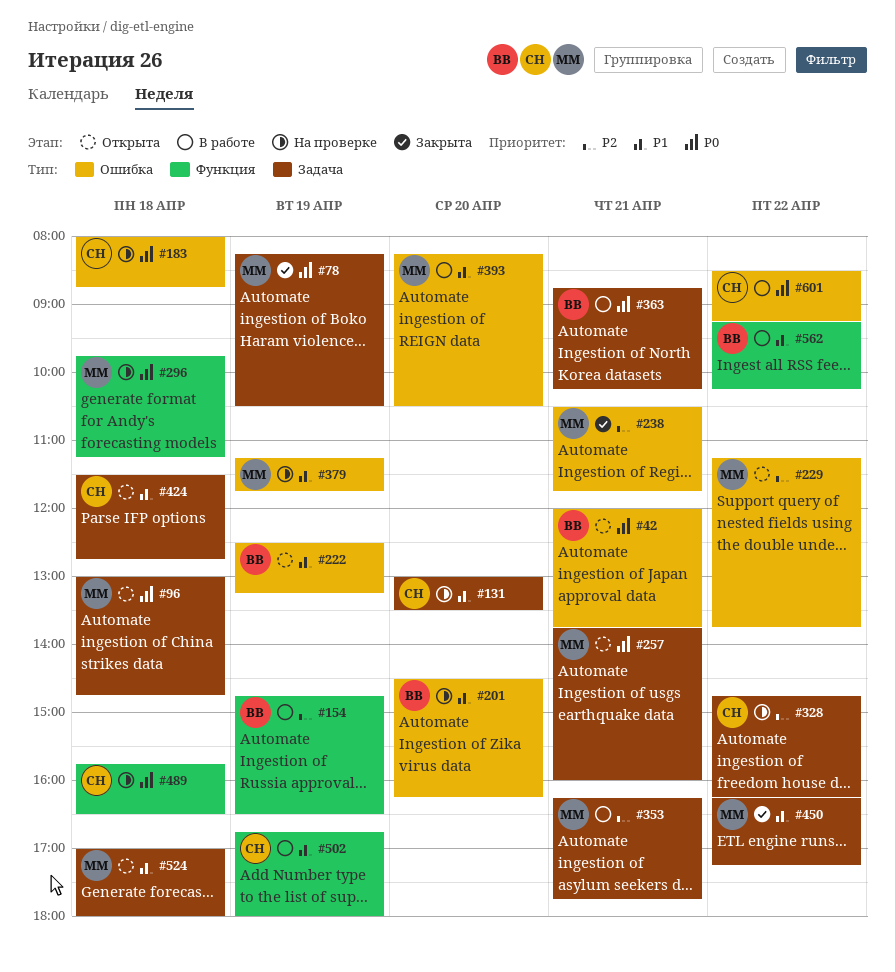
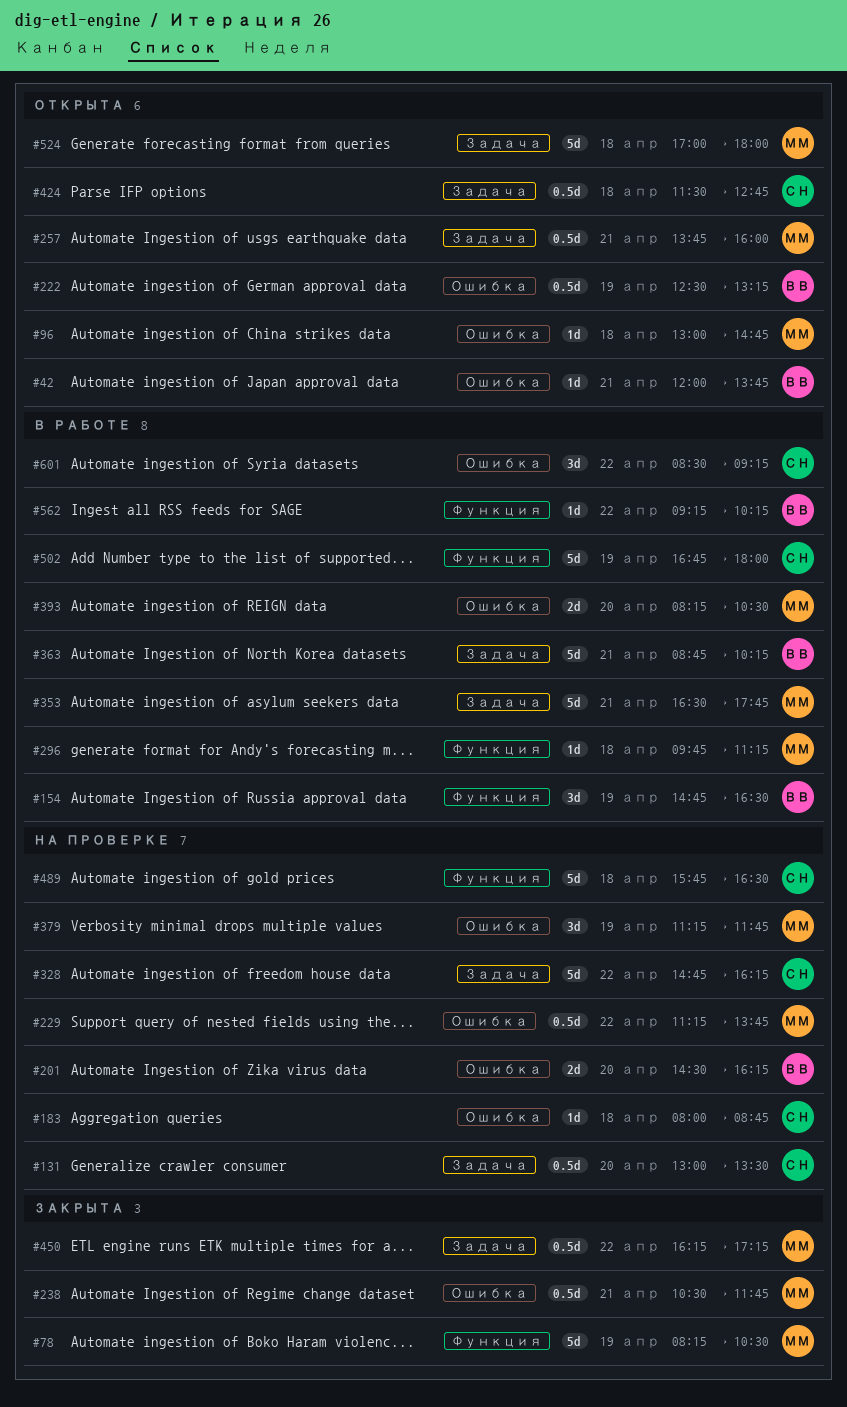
#78, label: Задача -> Функция
#96, label: Задача -> Ошибка
#229, status: Открыта -> На проверке
#296, status: На проверке -> В работе
#353, begins: 16:15 -> 16:30

